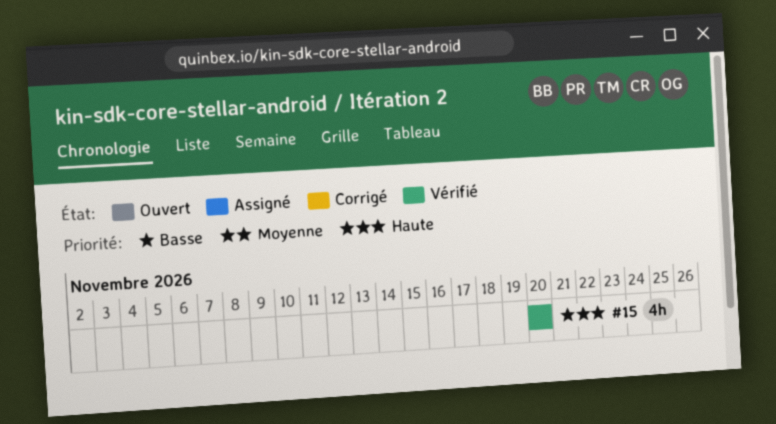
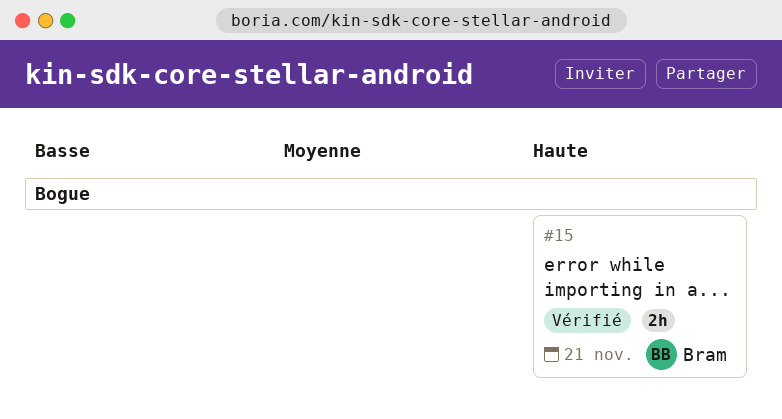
#15, estimate: 4h -> 2h
#15, due: Nov 20 -> Nov 21

